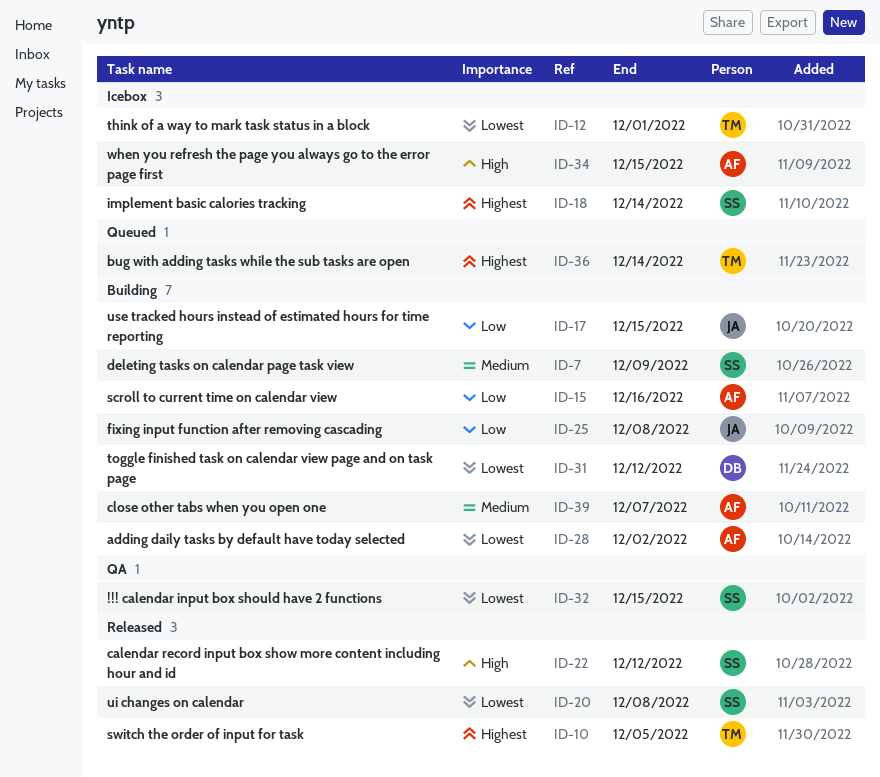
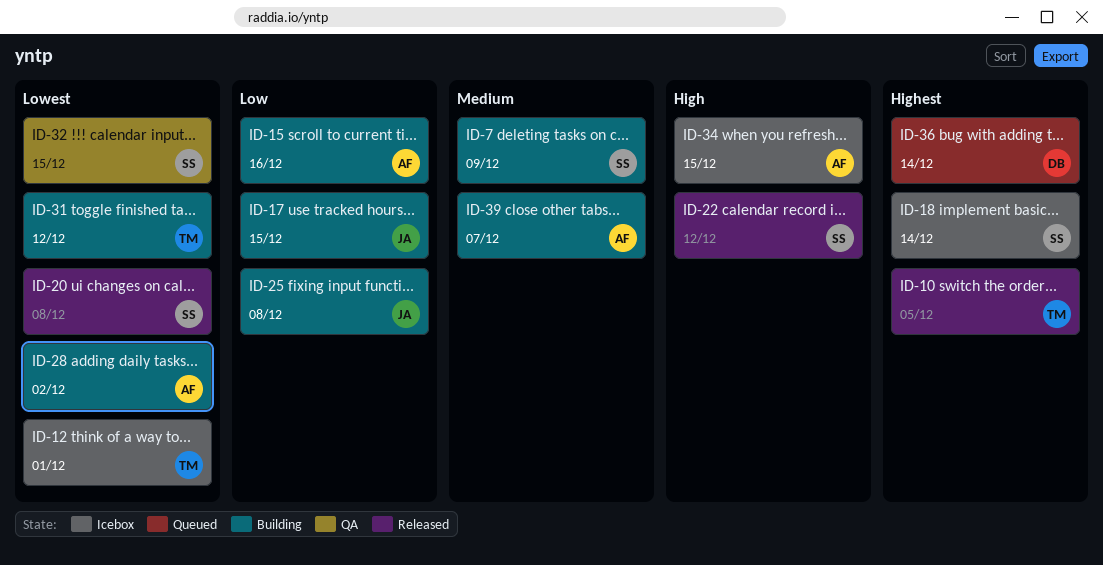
ID-31, owner: DB -> TM
ID-36, owner: TM -> DB

